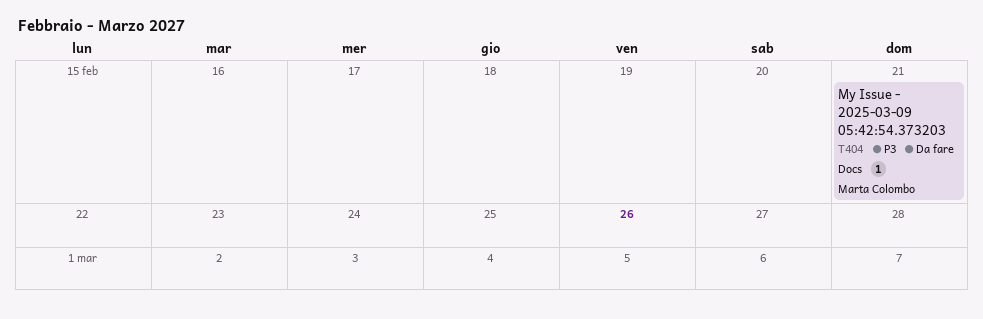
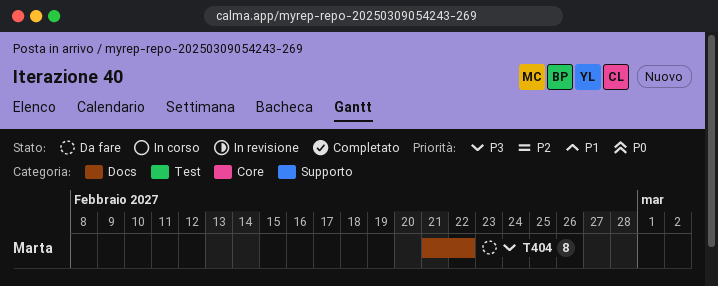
T404, estimate: 1 -> 8
T404, due: Feb 21 -> Feb 22

